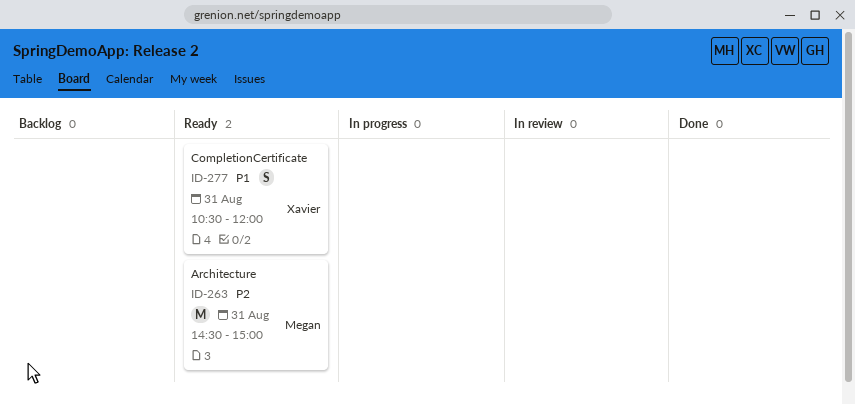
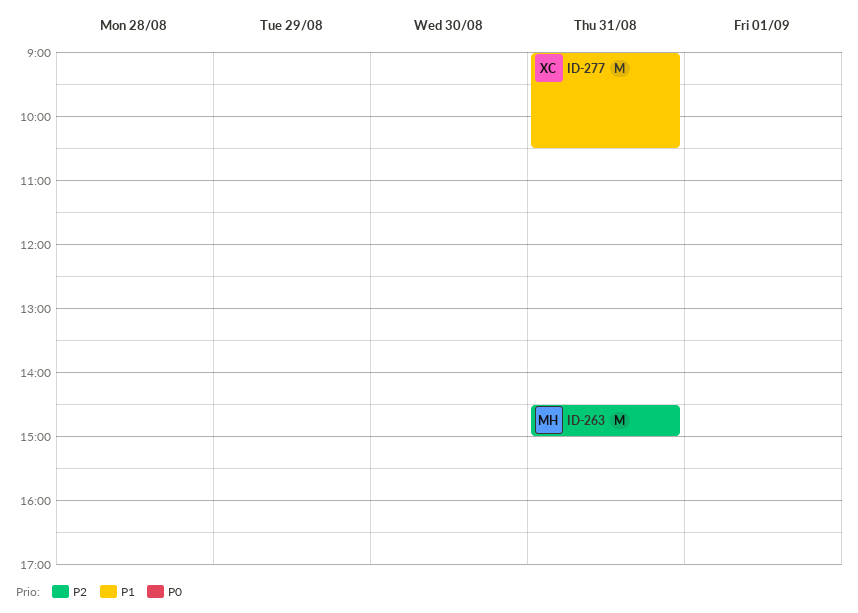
ID-277, estimate: S -> M
ID-277, begins: 10:30 -> 09:00
ID-277, ends: 12:00 -> 10:30

